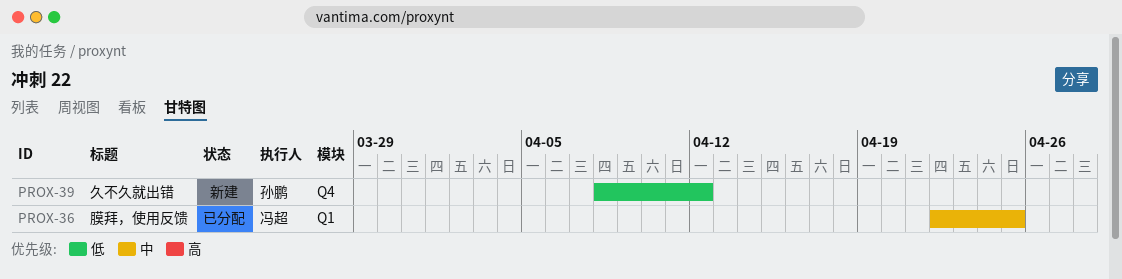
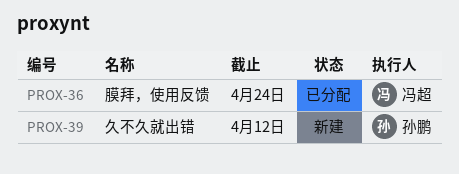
PROX-36, due: Apr 25 -> Apr 24

